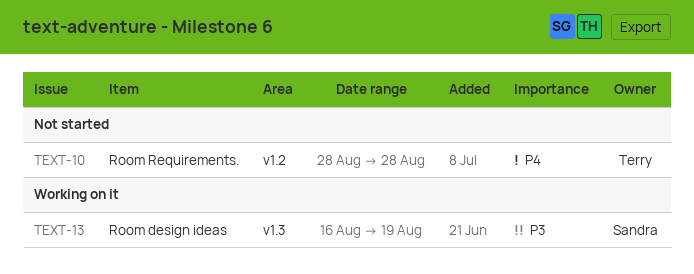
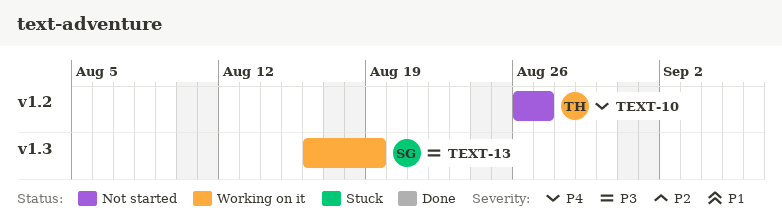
TEXT-10, start: Aug 28 -> Aug 26
TEXT-10, due: Aug 28 -> Aug 27

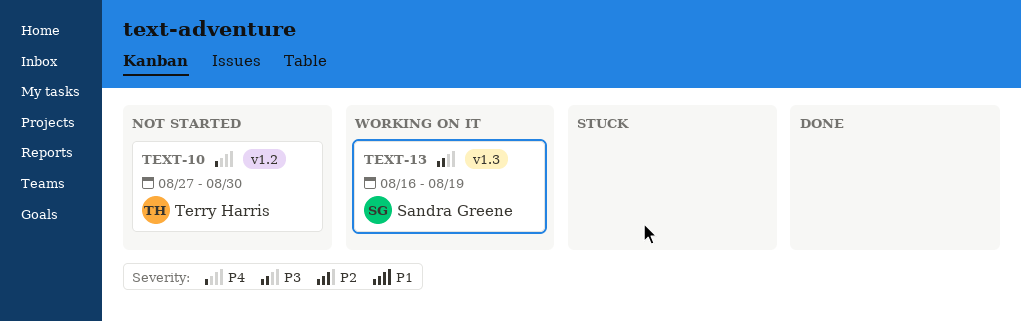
TEXT-10, start: Aug 26 -> Aug 27
TEXT-10, due: Aug 27 -> Aug 30

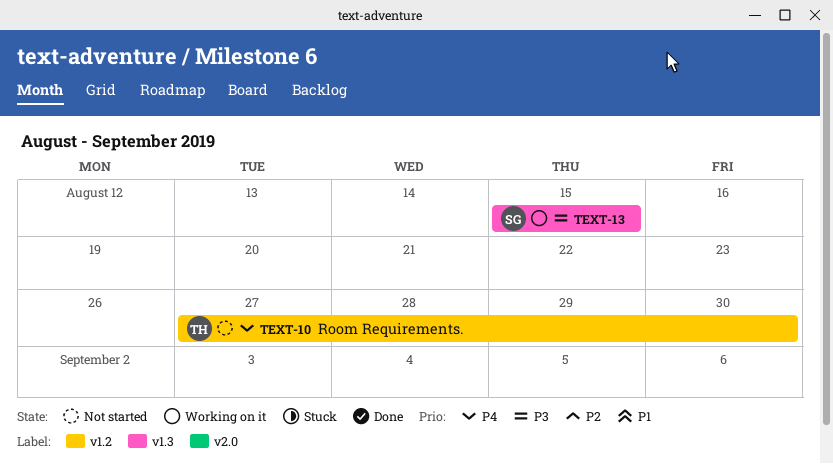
TEXT-13, start: Aug 16 -> Aug 15
TEXT-13, due: Aug 19 -> Aug 15

